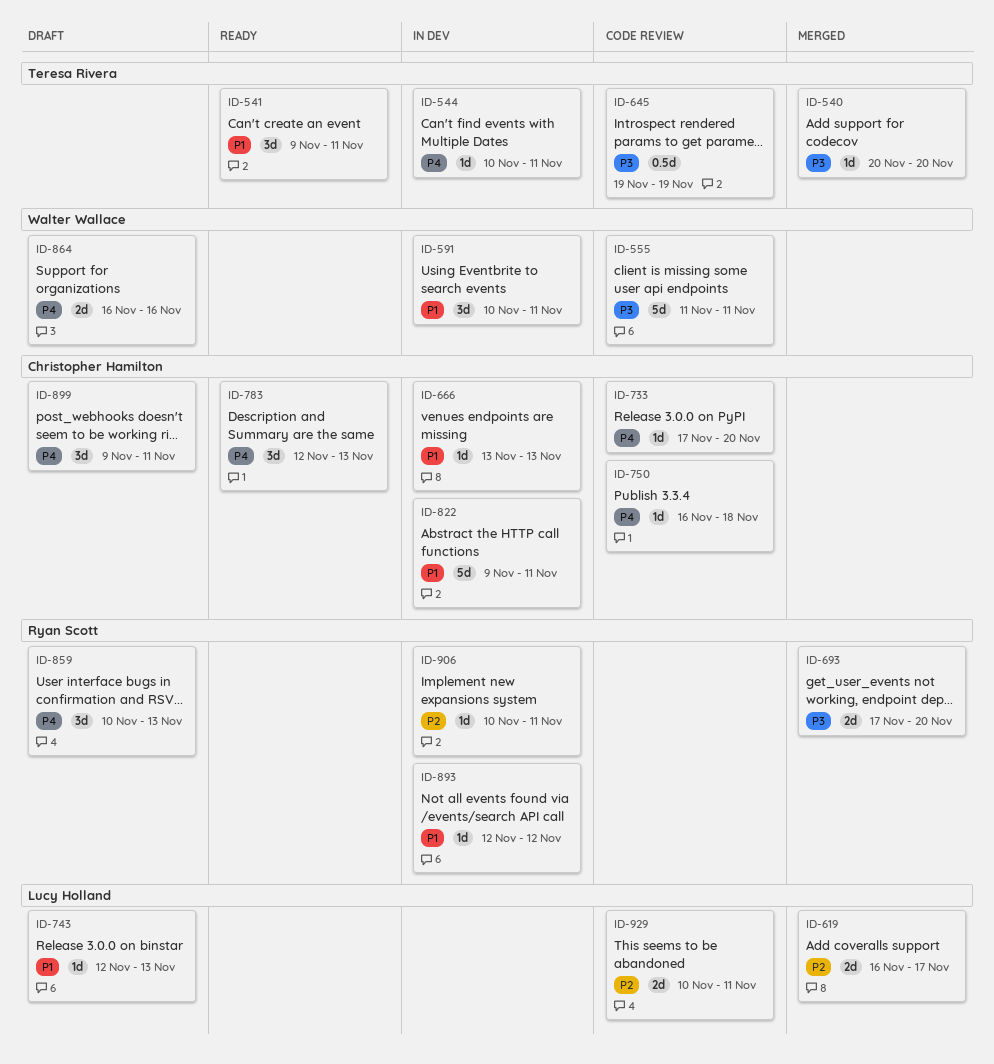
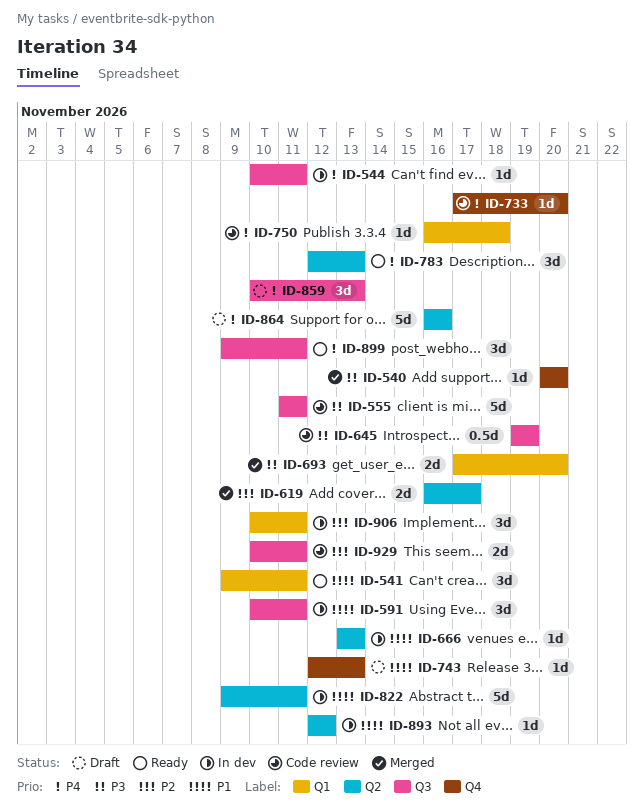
ID-864, estimate: 2d -> 5d
ID-899, status: Draft -> Ready
ID-906, estimate: 1d -> 3d

